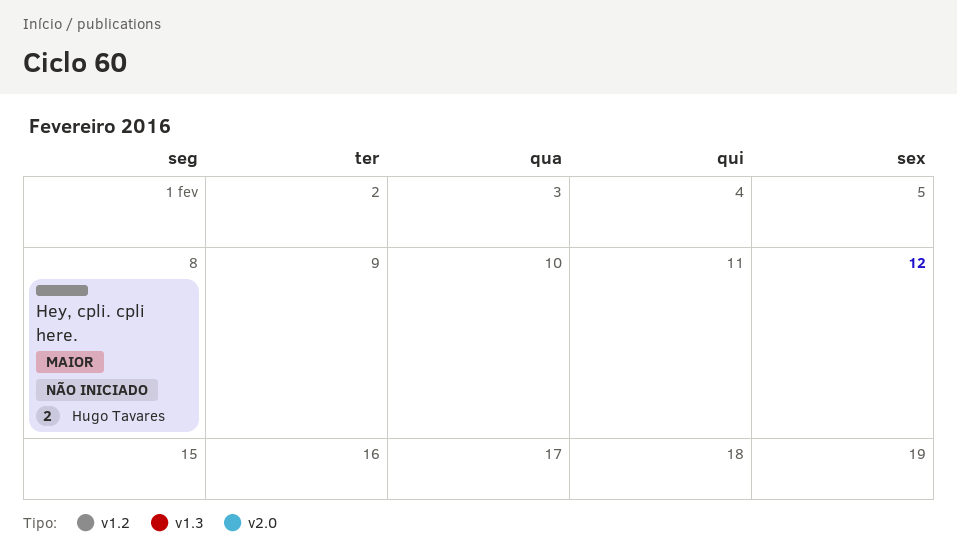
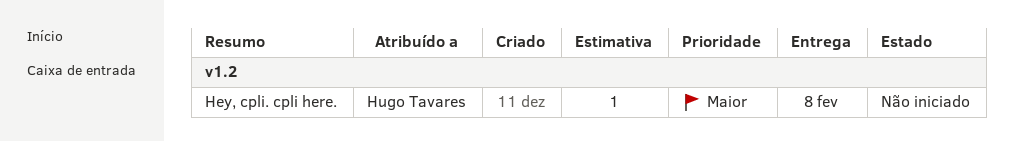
Hey, cpli. cpli here., estimate: 2 -> 1

